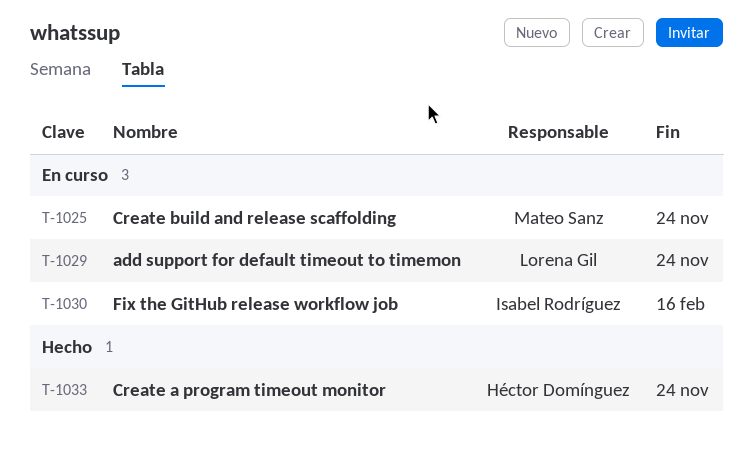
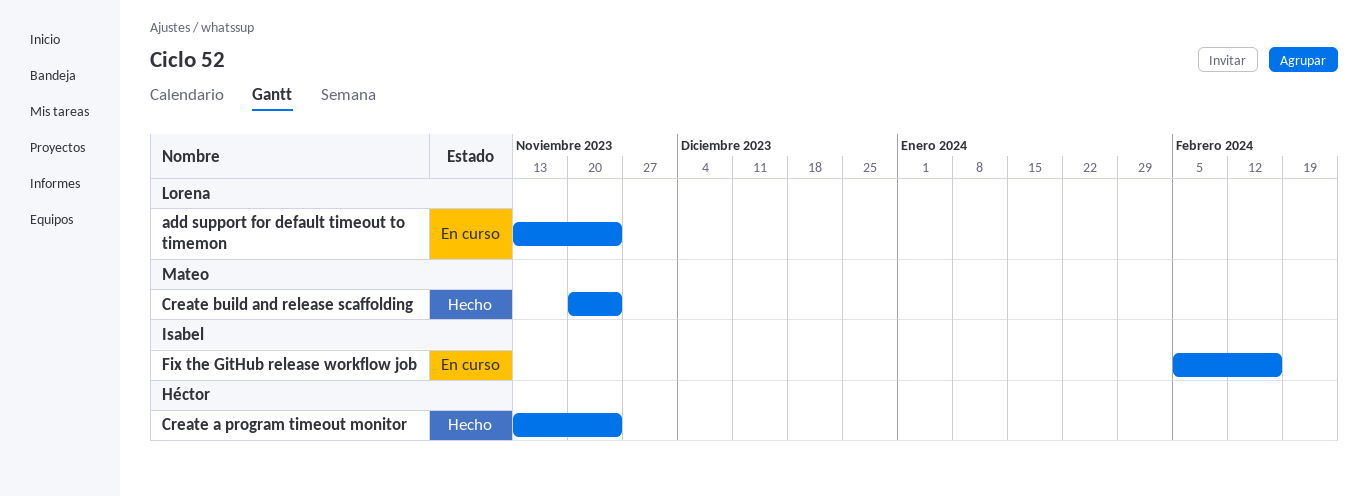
Create build and release scaffolding, status: En curso -> Hecho

